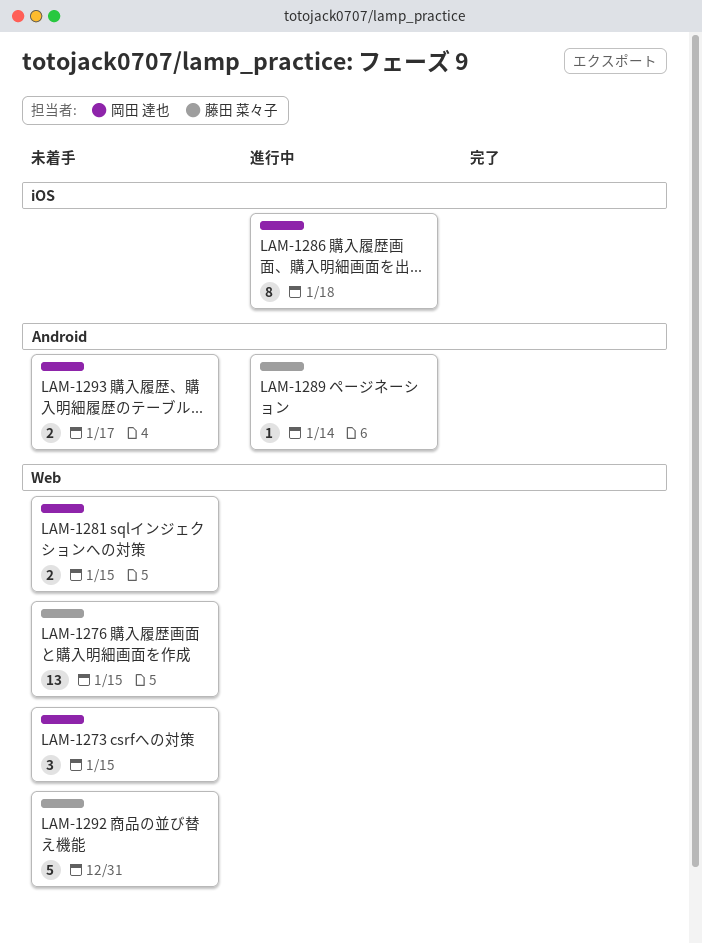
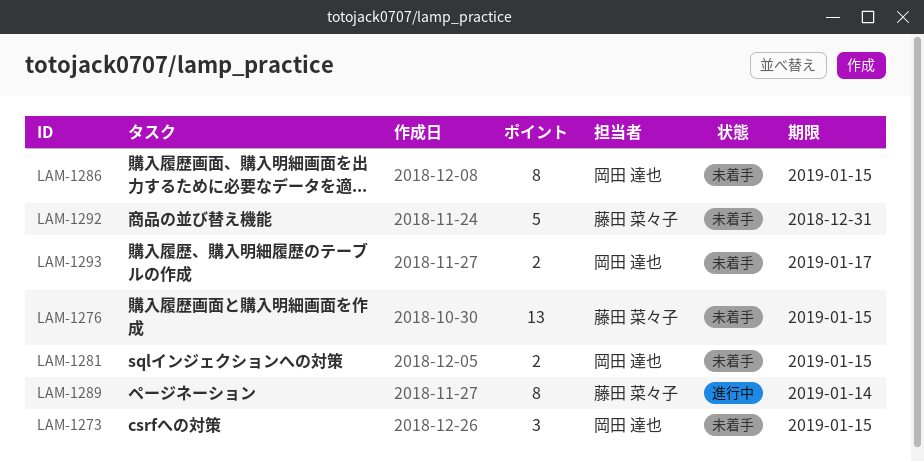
LAM-1286, status: 進行中 -> 未着手
LAM-1286, due: Jan 18 -> Jan 15
LAM-1289, estimate: 1 -> 8

